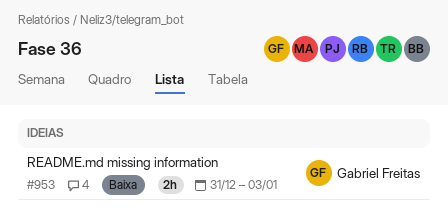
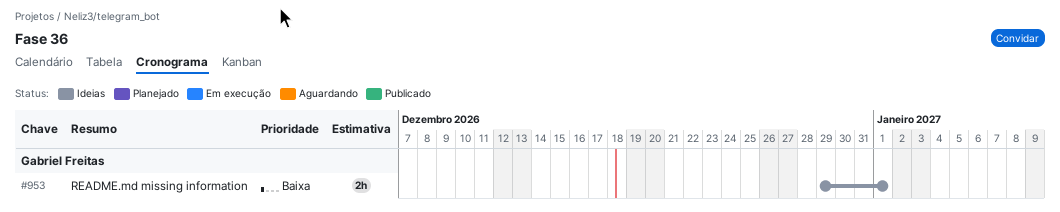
#953, start: Dec 31 -> Dec 29
#953, due: Jan 3 -> Jan 1

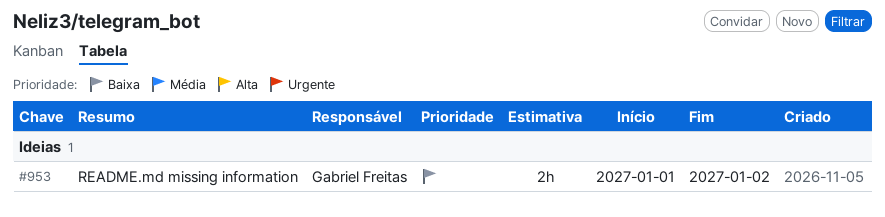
#953, start: Dec 29 -> Jan 1
#953, due: Jan 1 -> Jan 2

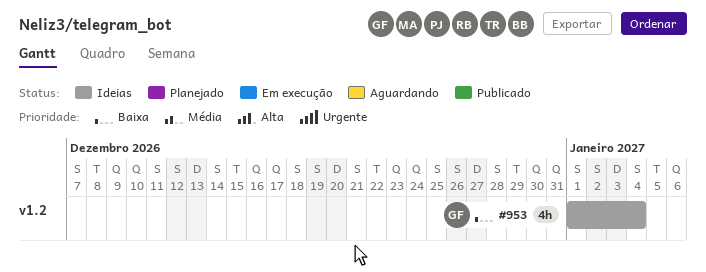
#953, estimate: 2h -> 4h
#953, due: Jan 2 -> Jan 4

